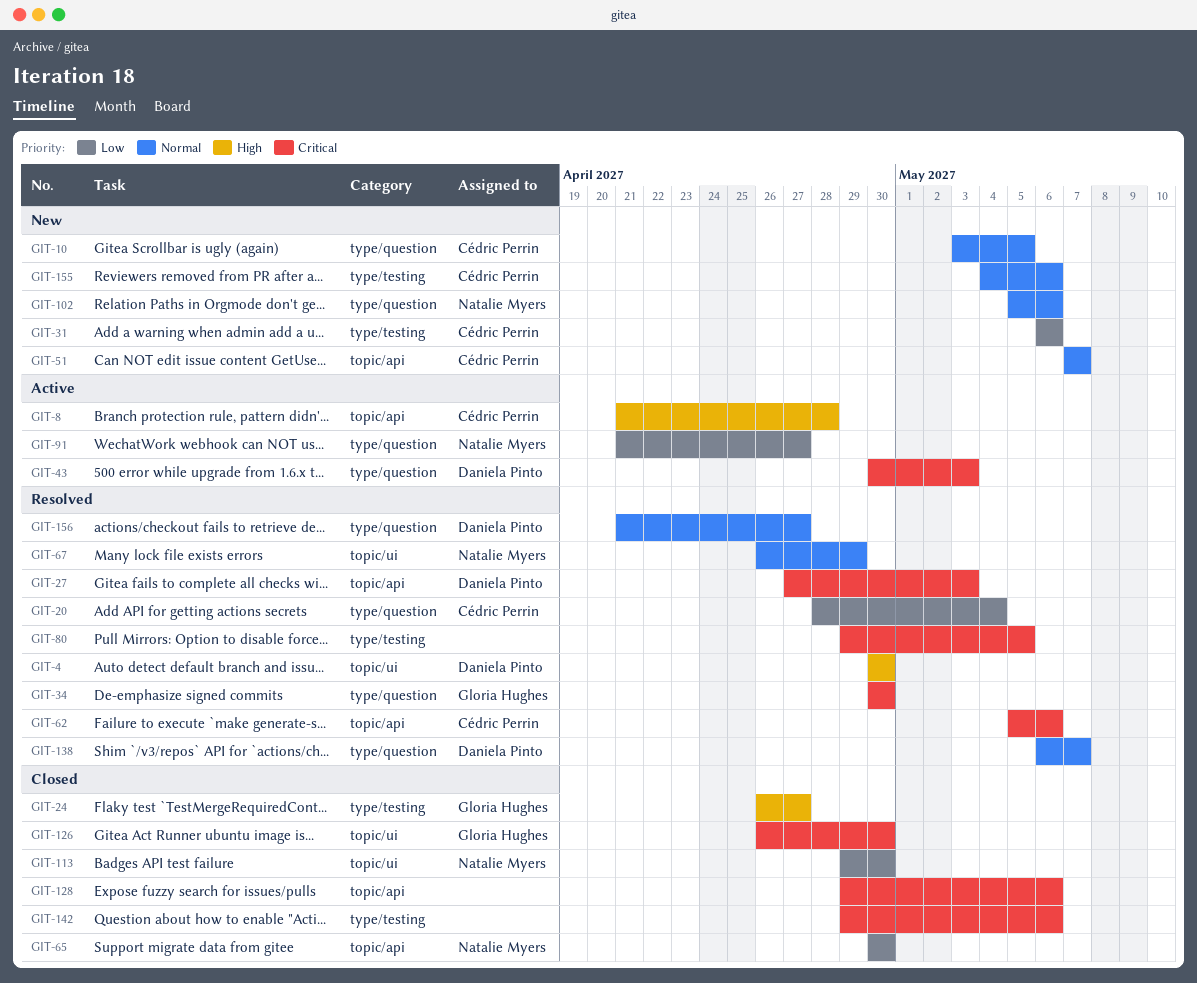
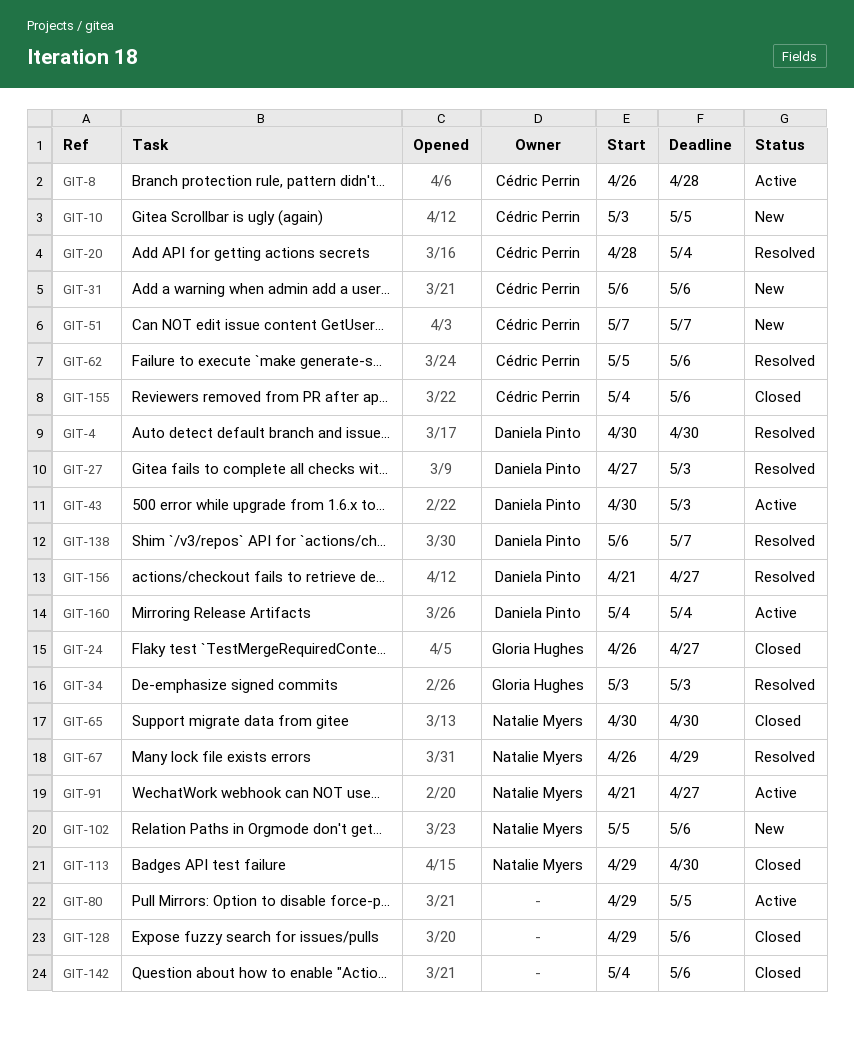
GIT-8, start: Apr 21 -> Apr 26
GIT-34, start: Apr 30 -> May 3
GIT-34, due: Apr 30 -> May 3
GIT-80, status: Resolved -> Active
GIT-126: present -> none
GIT-142, start: Apr 29 -> May 4
GIT-155, status: New -> Closed
GIT-160: none -> present

